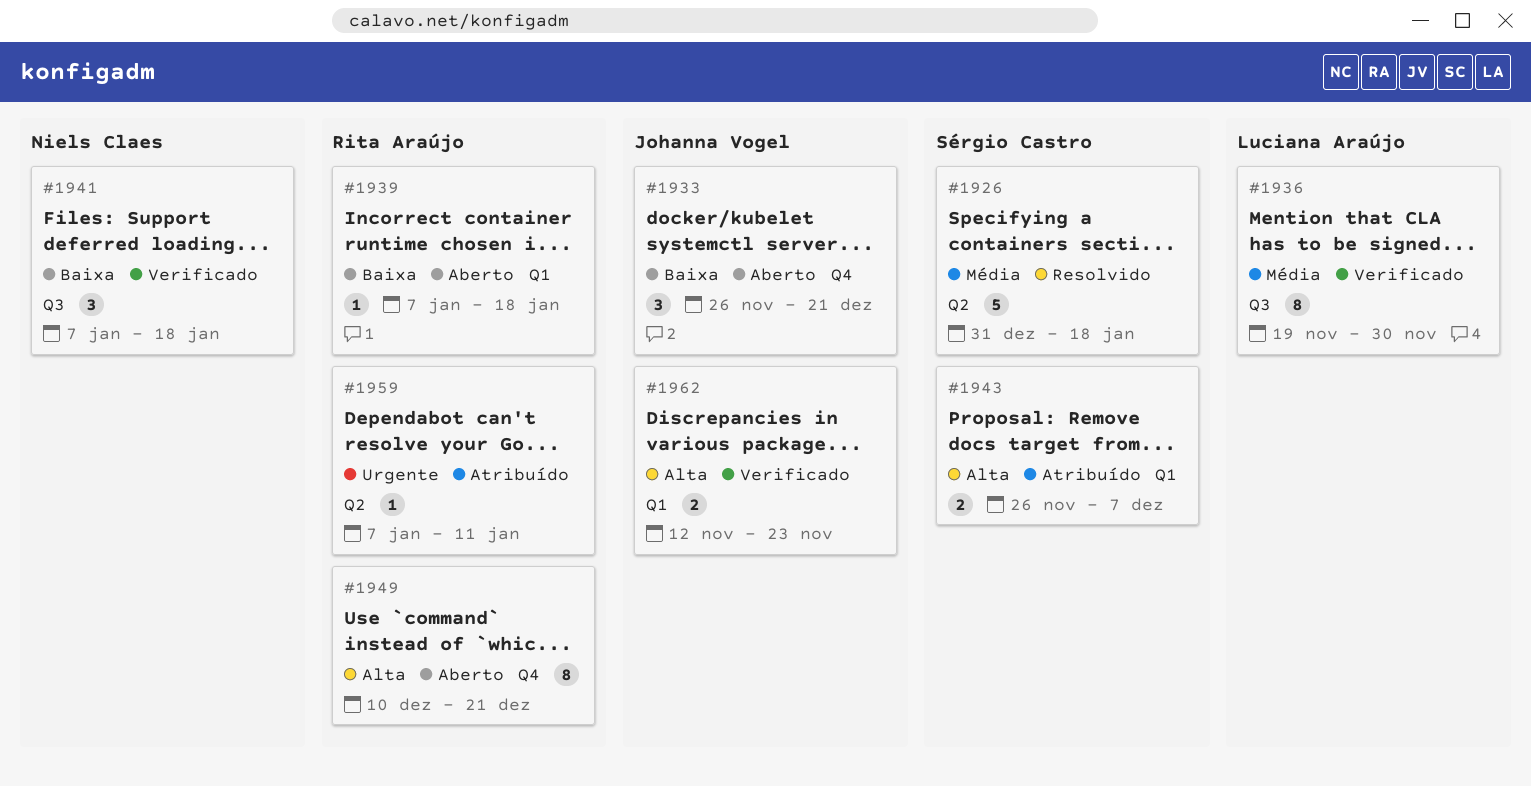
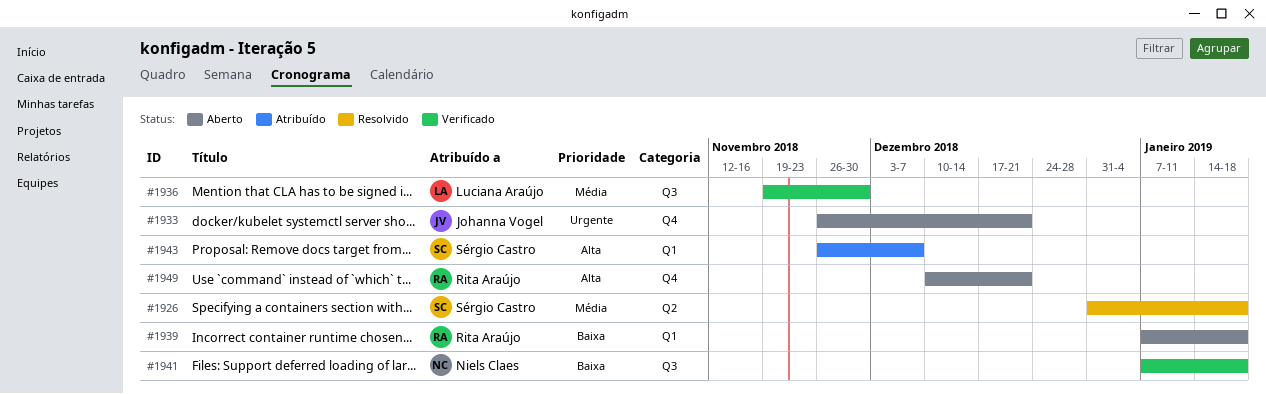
#1933, priority: Baixa -> Urgente
#1959: present -> none
#1962: present -> none

